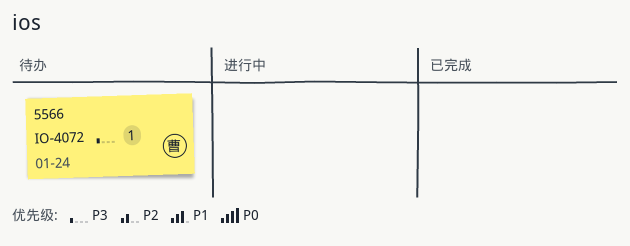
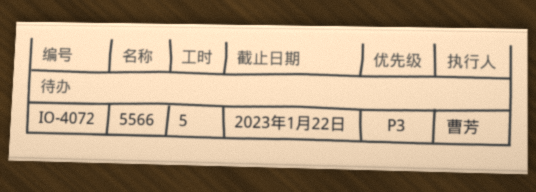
IO-4072, estimate: 1 -> 5
IO-4072, due: Jan 24 -> Jan 22

